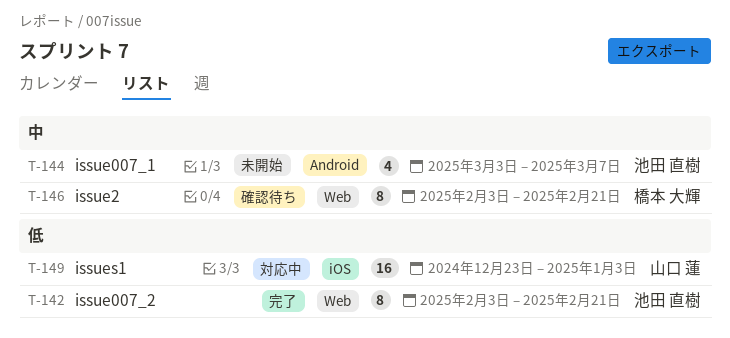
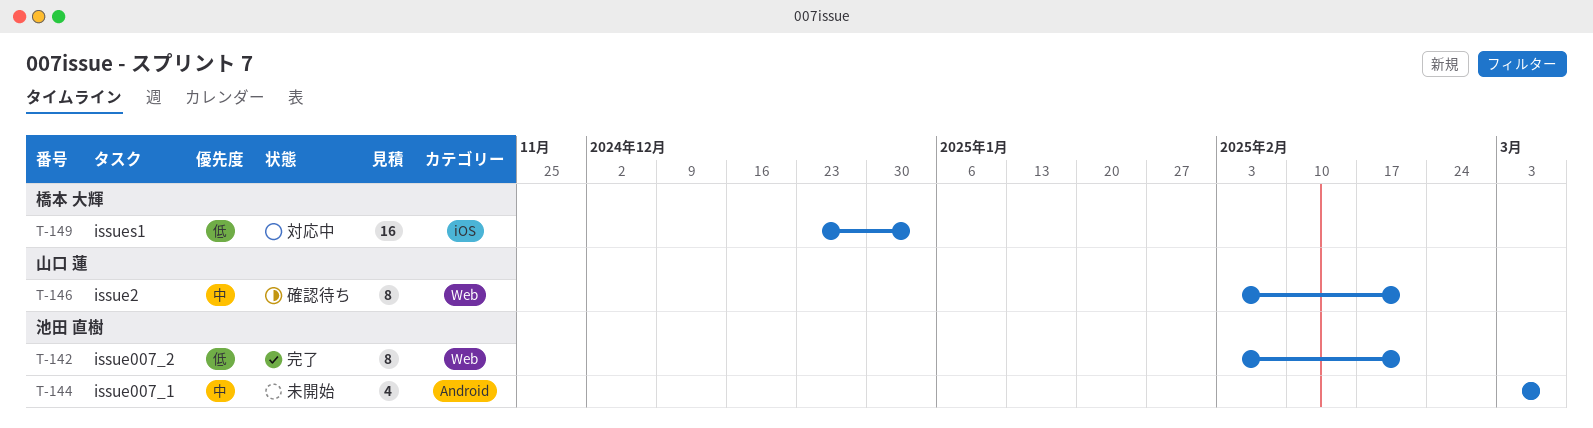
T-146, owner: 橋本 大輝 -> 山口 蓮
T-149, owner: 山口 蓮 -> 橋本 大輝

